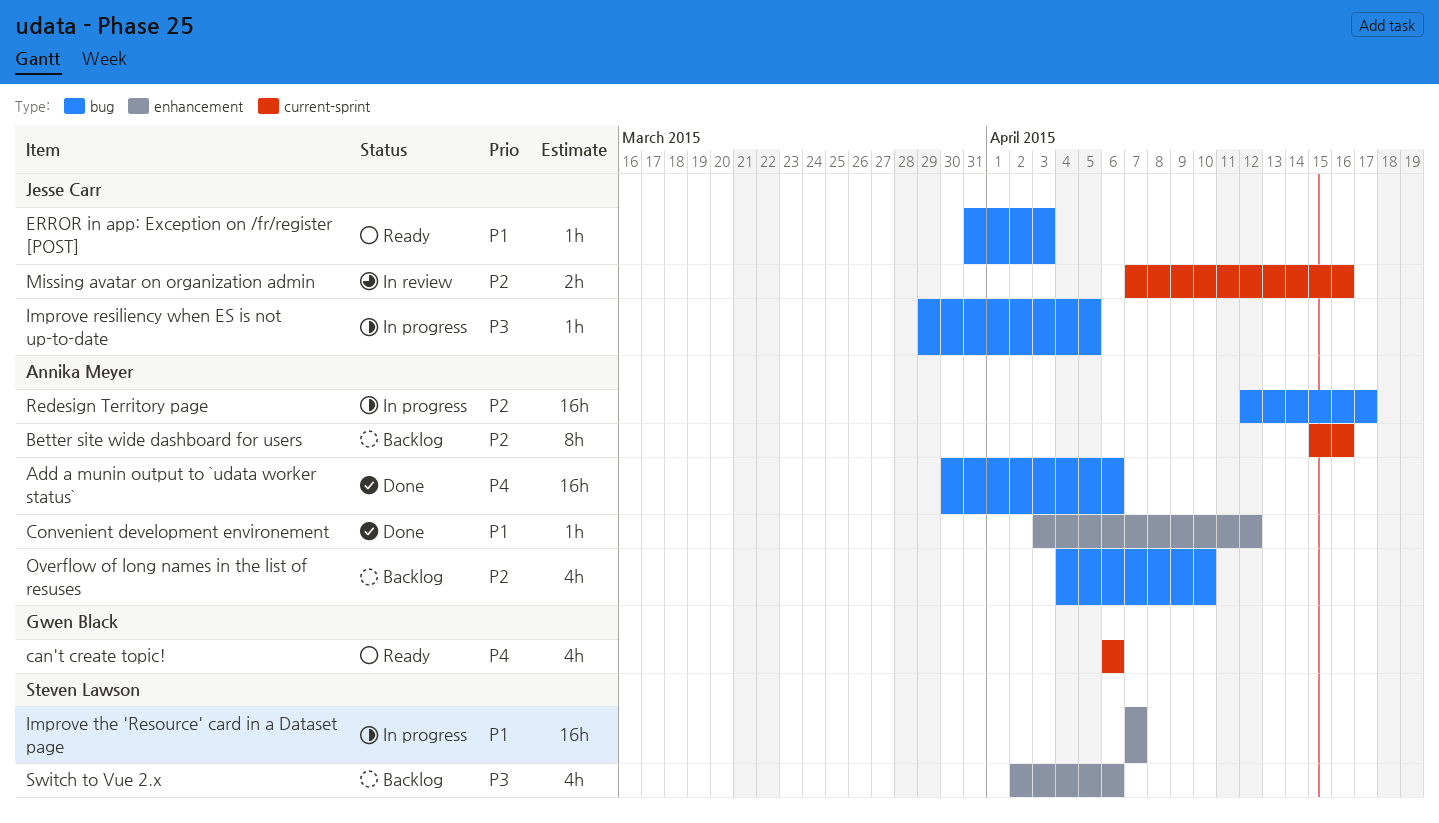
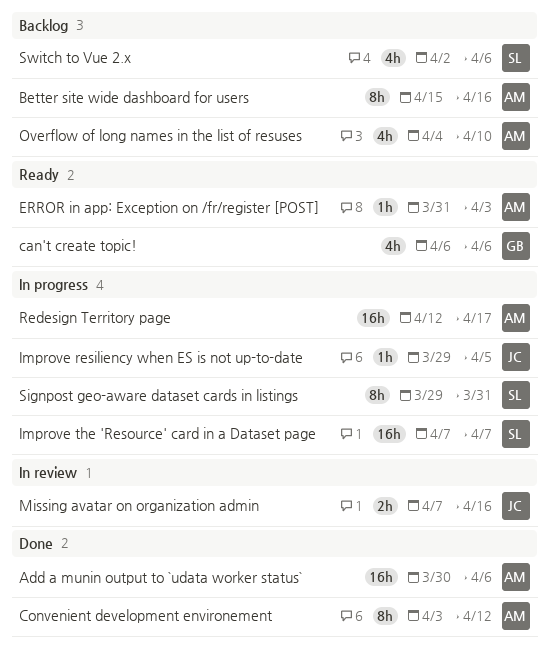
Convenient development environement, estimate: 1h -> 8h
ERROR in app: Exception on /fr/register [POST], owner: Jesse Carr -> Annika Meyer
Signpost geo-aware dataset cards in listings: none -> present

